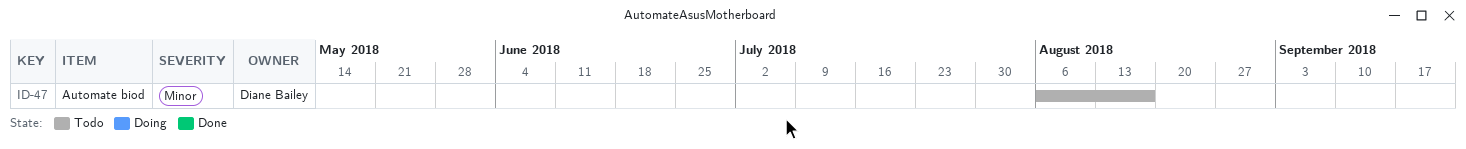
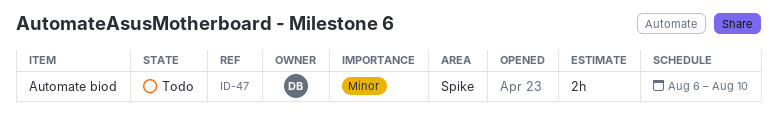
ID-47, due: Aug 17 -> Aug 10

